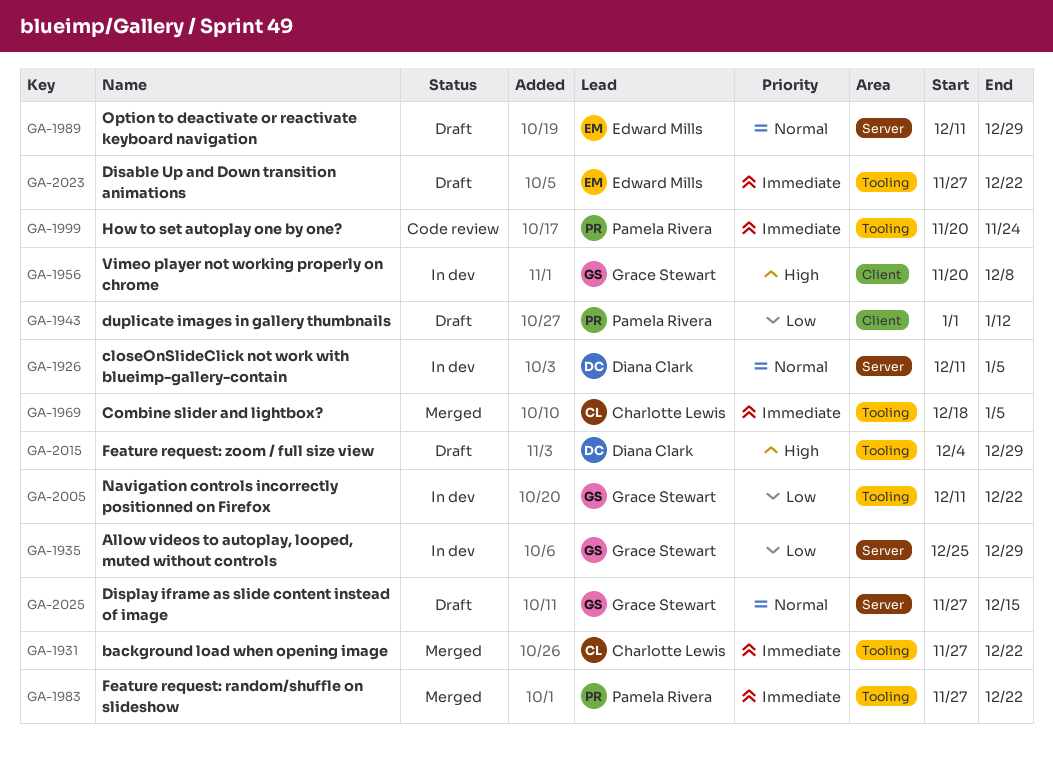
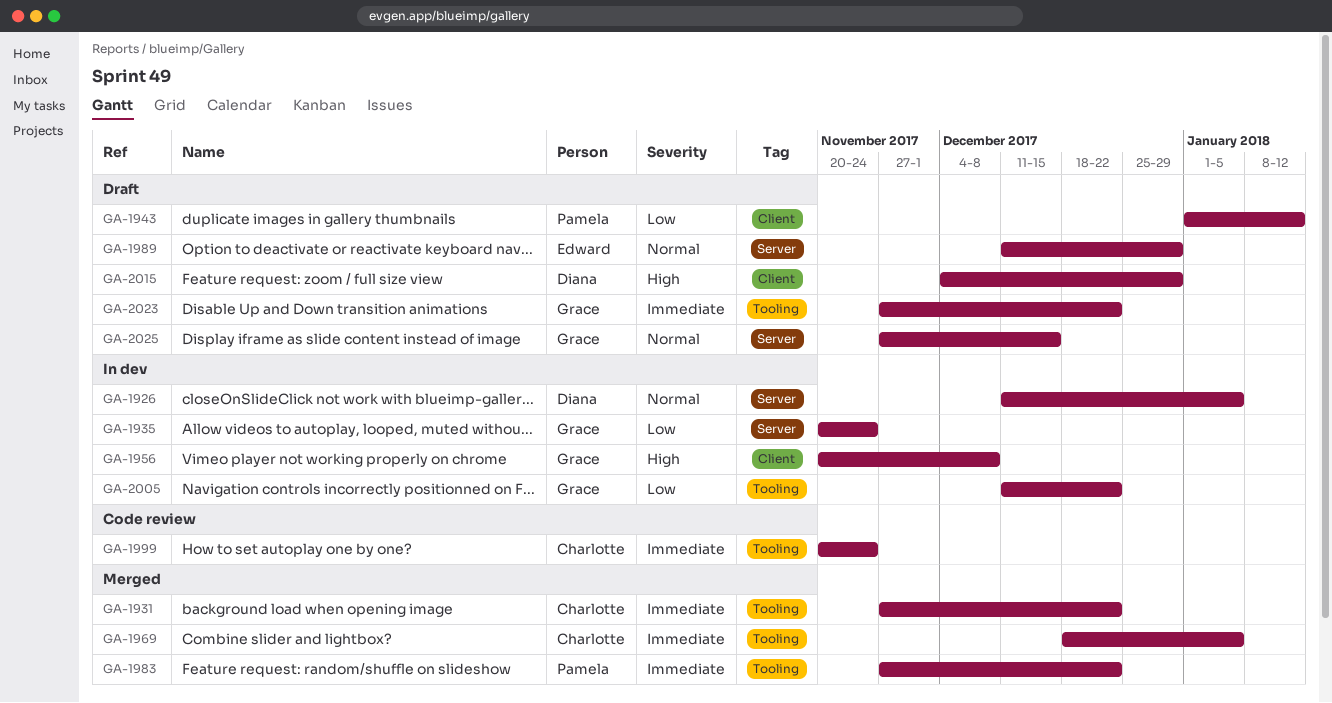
GA-1935, start: Dec 25 -> Nov 20
GA-1935, due: Dec 29 -> Nov 24
GA-1999, owner: Pamela Rivera -> Charlotte Lewis
GA-2015, label: Tooling -> Client
GA-2023, owner: Edward Mills -> Grace Stewart

